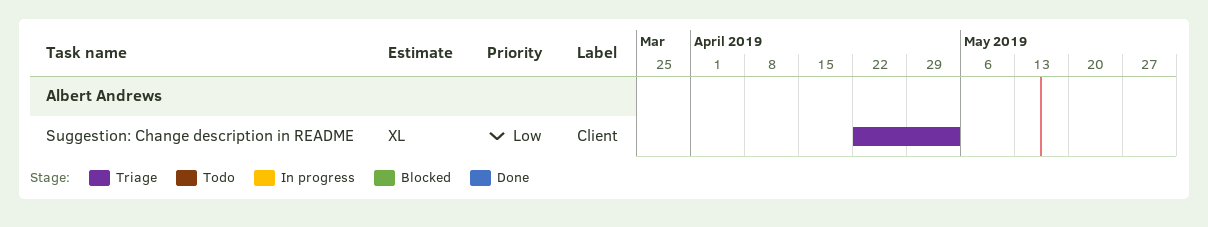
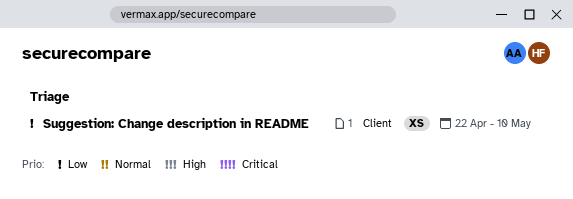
Suggestion: Change description in README, estimate: XL -> XS
Suggestion: Change description in README, due: May 3 -> May 10

